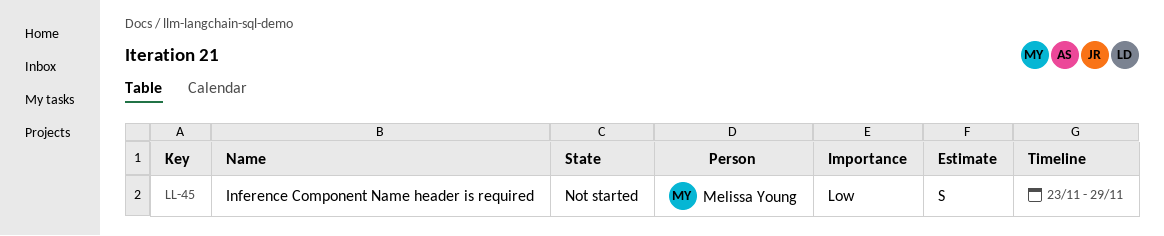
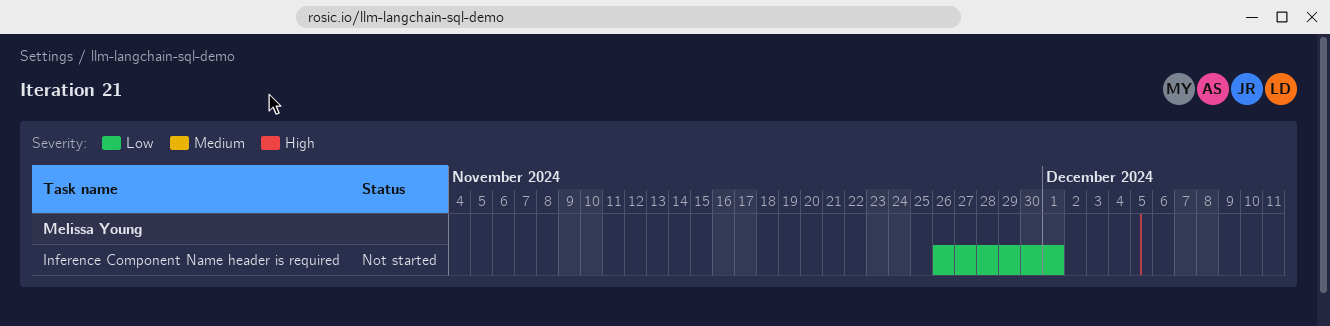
Inference Component Name header is required, start: Nov 23 -> Nov 26
Inference Component Name header is required, due: Nov 29 -> Dec 1

